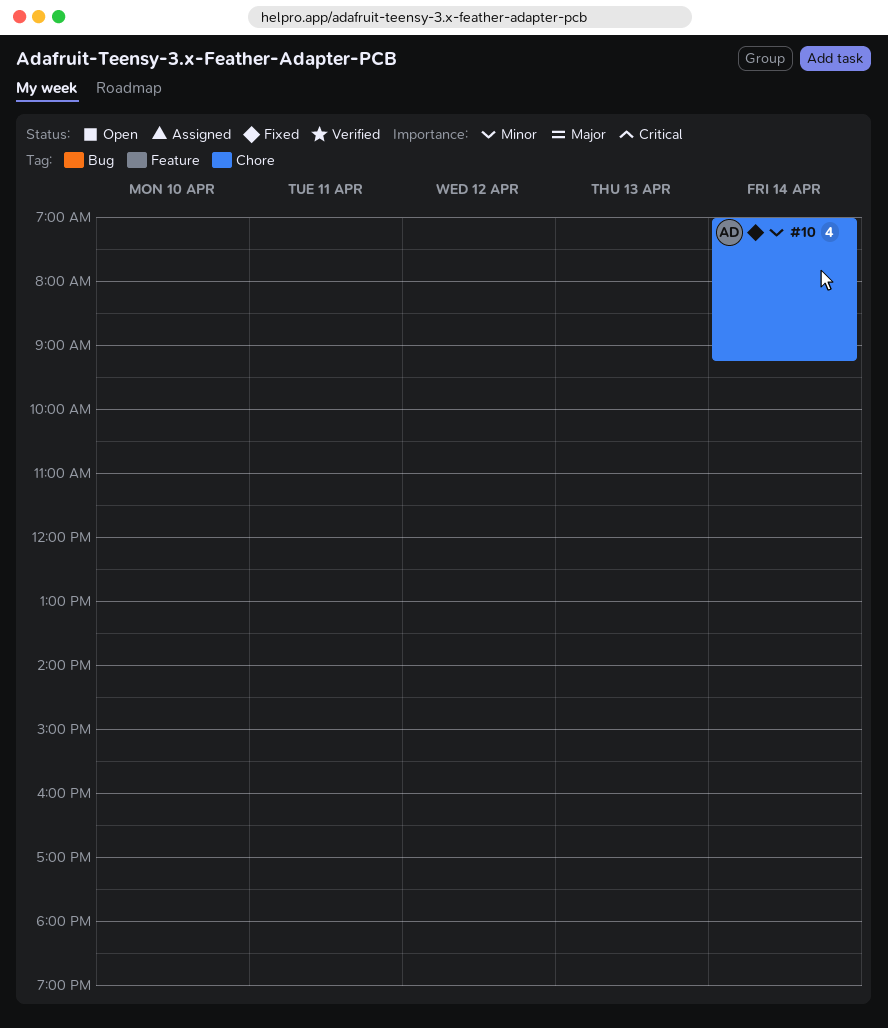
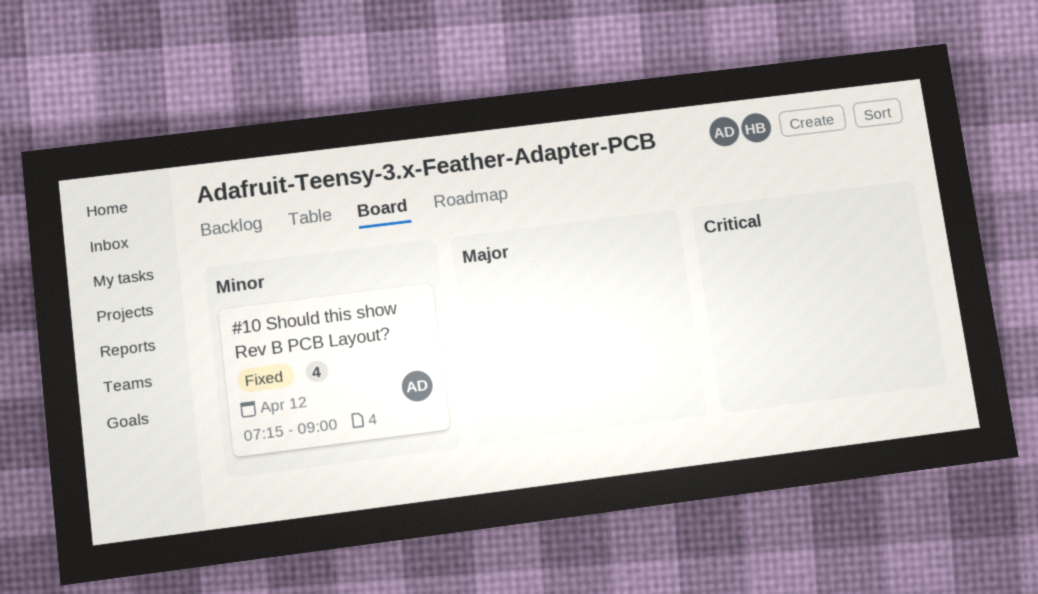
#10, day: Apr 14 -> Apr 12
#10, begins: 07:00 -> 07:15
#10, ends: 09:15 -> 09:00

